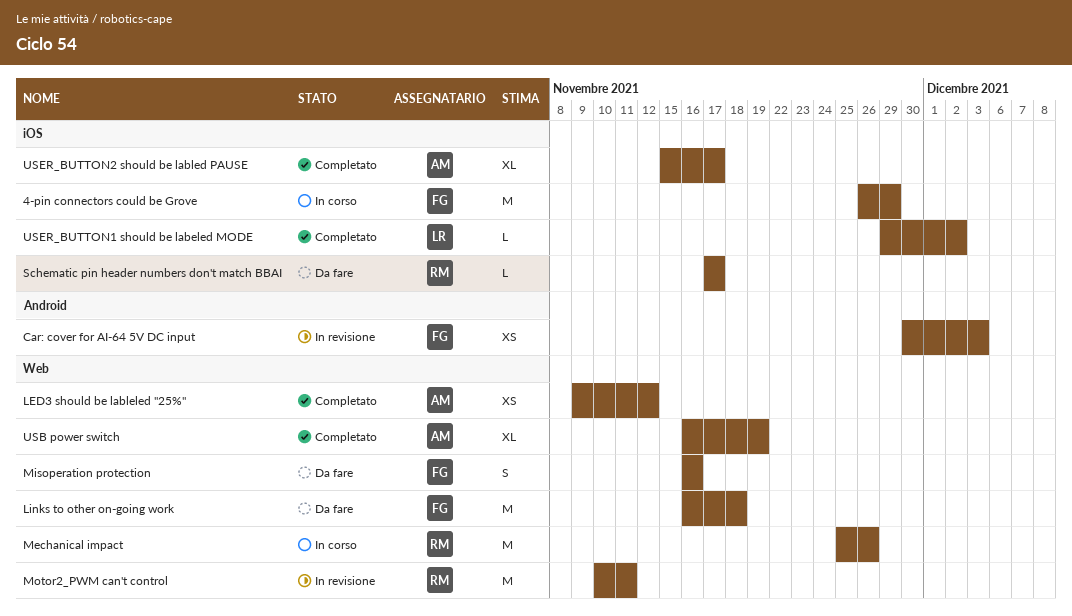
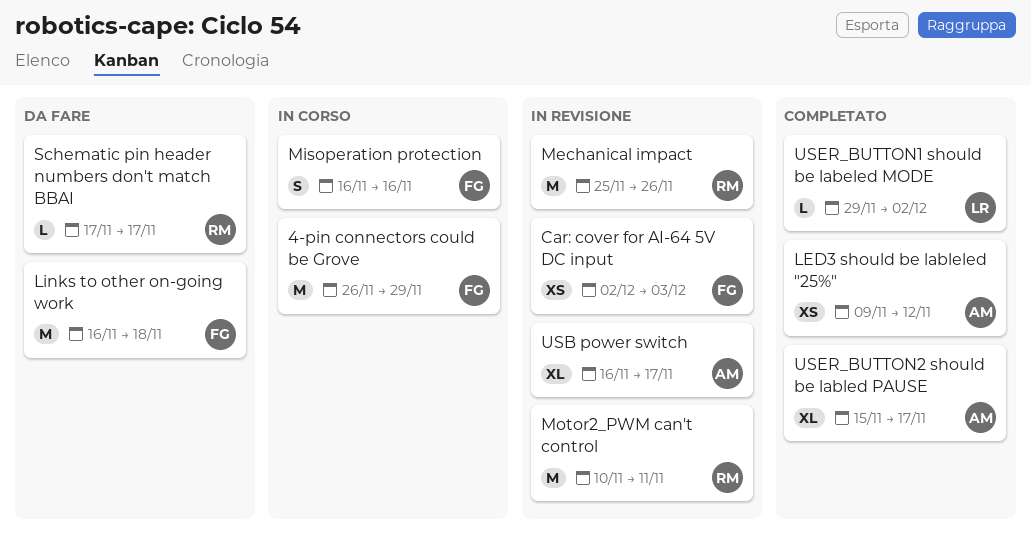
Car: cover for AI-64 5V DC input, start: Nov 30 -> Dec 2
Mechanical impact, status: In corso -> In revisione
Misoperation protection, status: Da fare -> In corso
USB power switch, status: Completato -> In revisione
USB power switch, due: Nov 19 -> Nov 17

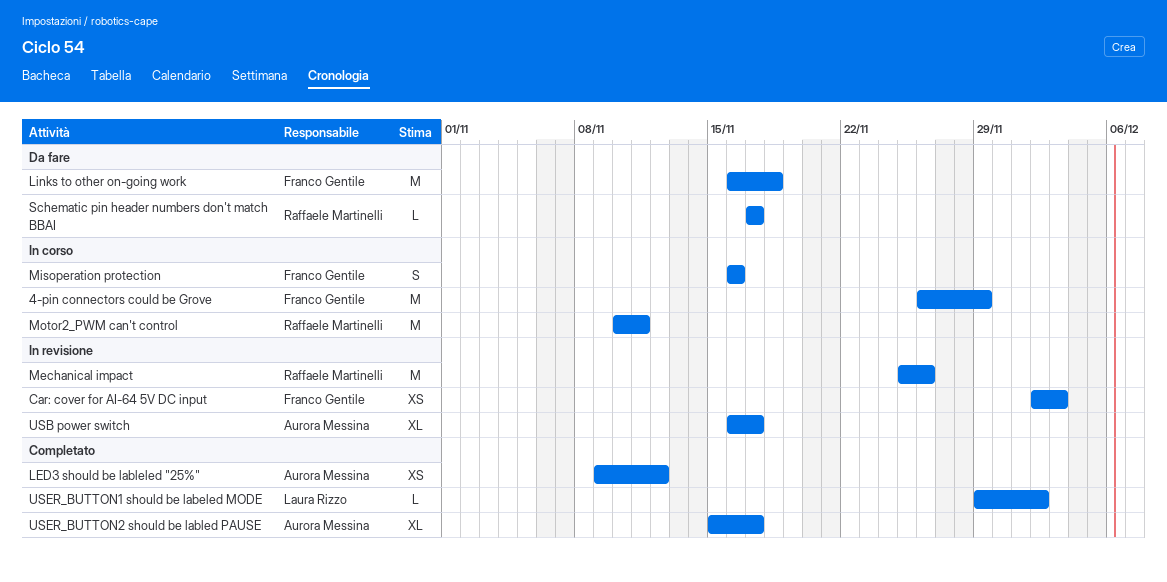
Motor2_PWM can't control, status: In revisione -> In corso

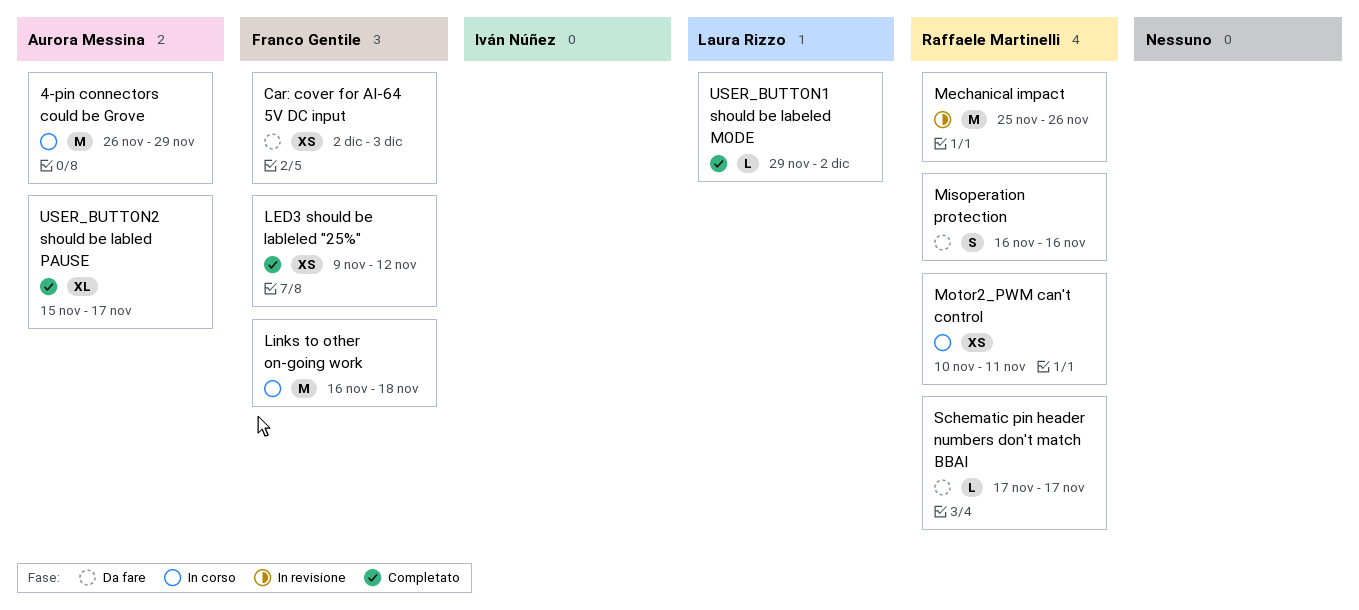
4-pin connectors could be Grove, owner: Franco Gentile -> Aurora Messina
Car: cover for AI-64 5V DC input, status: In revisione -> Da fare
LED3 should be lableled "25%", owner: Aurora Messina -> Franco Gentile
Links to other on-going work, status: Da fare -> In corso
Misoperation protection, status: In corso -> Da fare
Misoperation protection, owner: Franco Gentile -> Raffaele Martinelli
Motor2_PWM can't control, estimate: M -> XS
USB power switch: present -> none

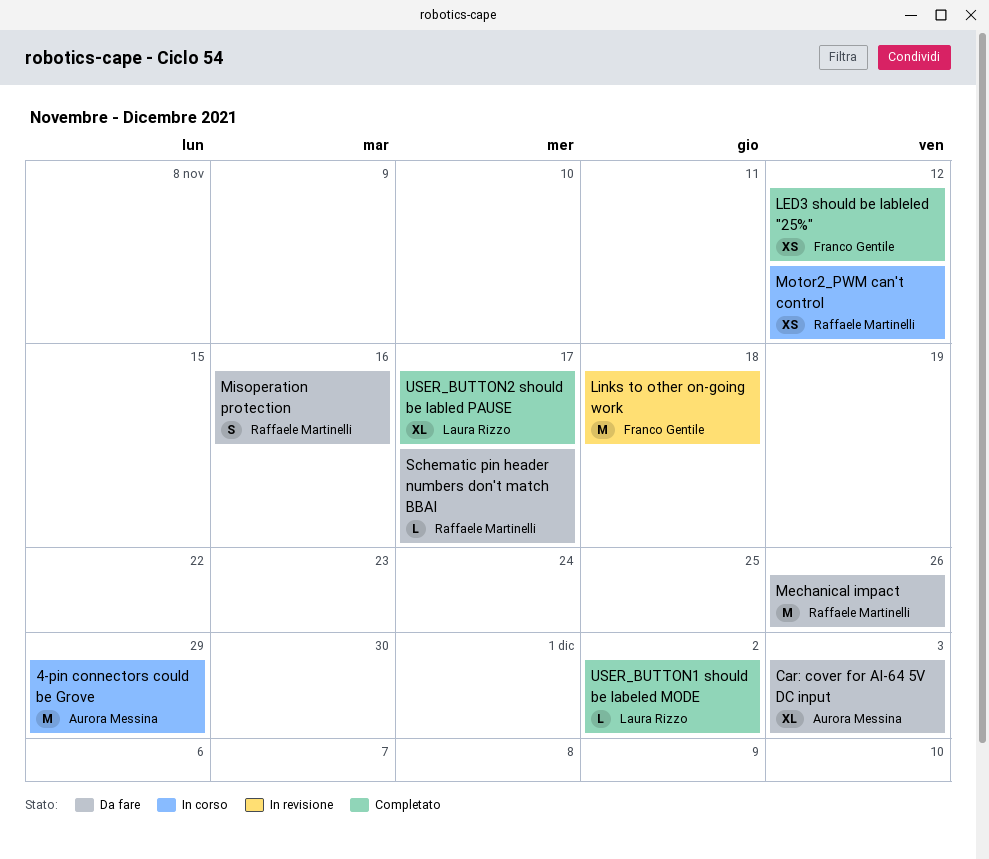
Car: cover for AI-64 5V DC input, owner: Franco Gentile -> Aurora Messina
Car: cover for AI-64 5V DC input, estimate: XS -> XL
Links to other on-going work, status: In corso -> In revisione
Mechanical impact, status: In revisione -> Da fare
Motor2_PWM can't control, due: Nov 11 -> Nov 12
USER_BUTTON2 should be labled PAUSE, owner: Aurora Messina -> Laura Rizzo

